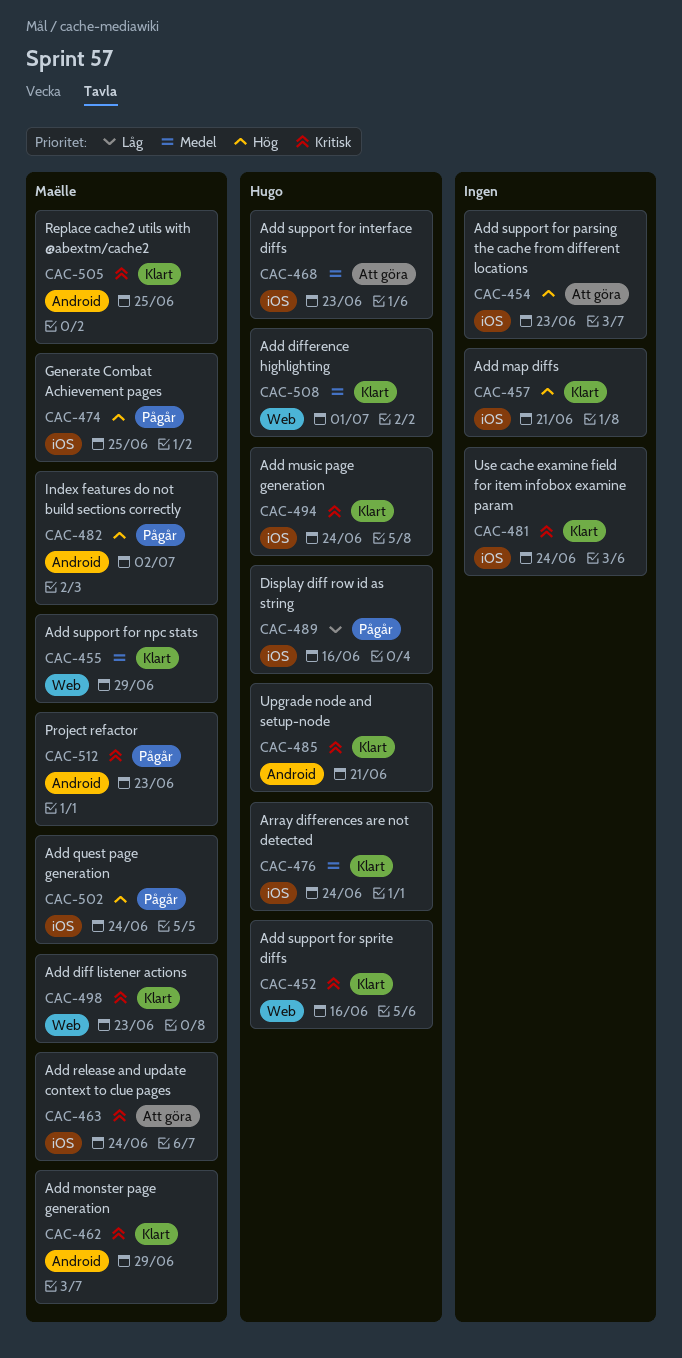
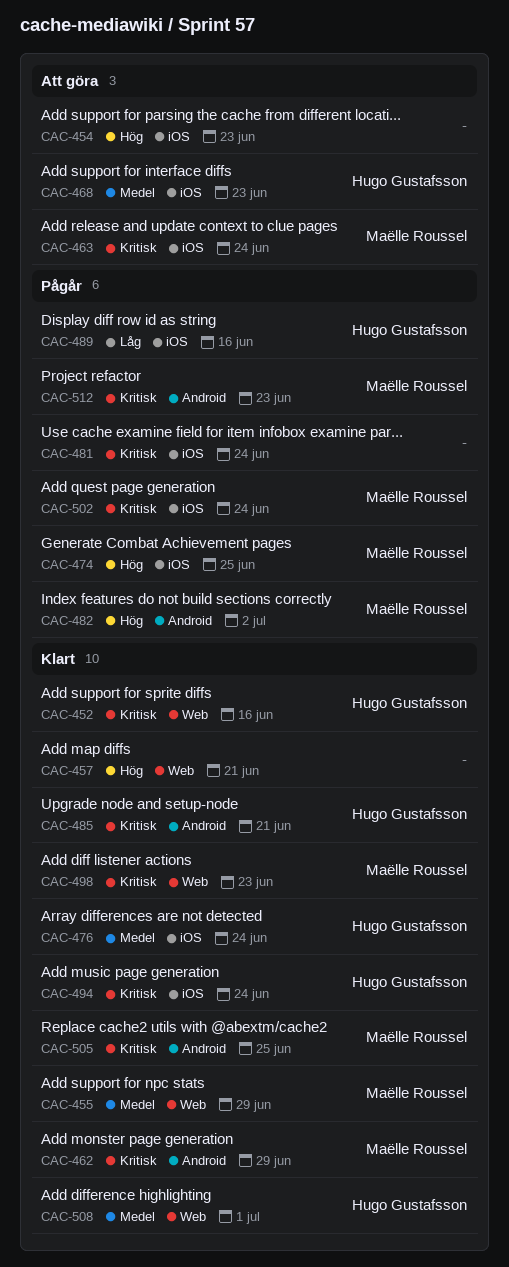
CAC-457, label: iOS -> Web
CAC-481, status: Klart -> Pågår
CAC-502, priority: Hög -> Kritisk

